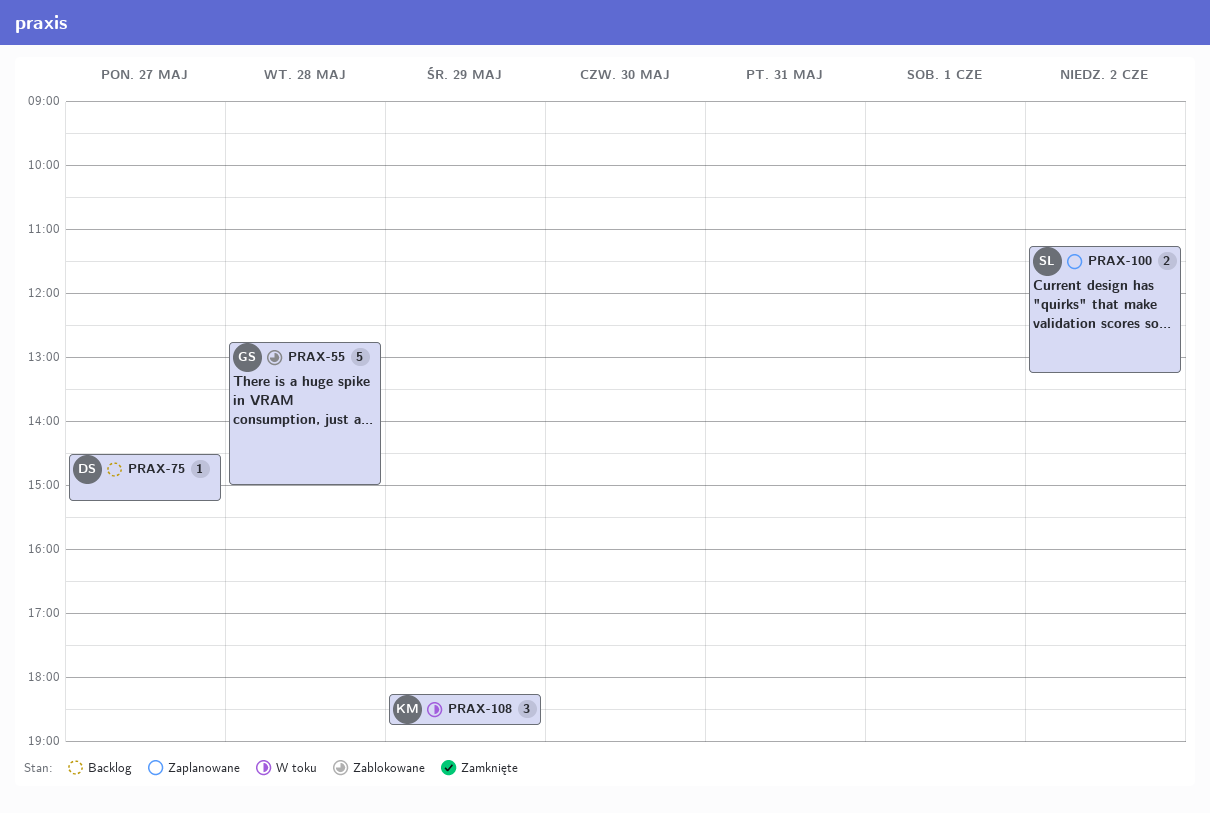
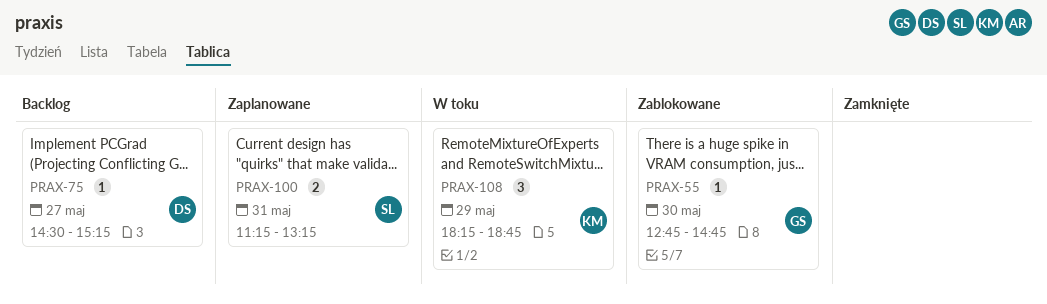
PRAX-55, estimate: 5 -> 1
PRAX-55, day: May 28 -> May 30
PRAX-55, ends: 15:00 -> 14:45
PRAX-100, day: Jun 2 -> May 31

